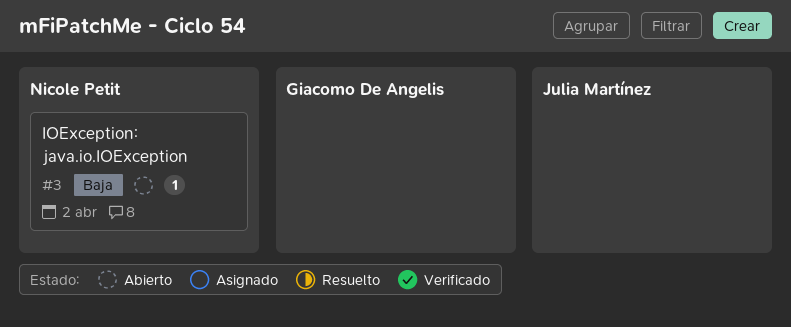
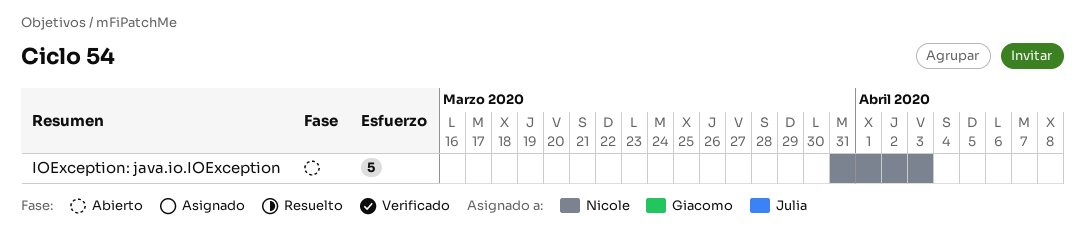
IOException: java.io.IOException, estimate: 1 -> 5
IOException: java.io.IOException, due: Apr 2 -> Apr 3

